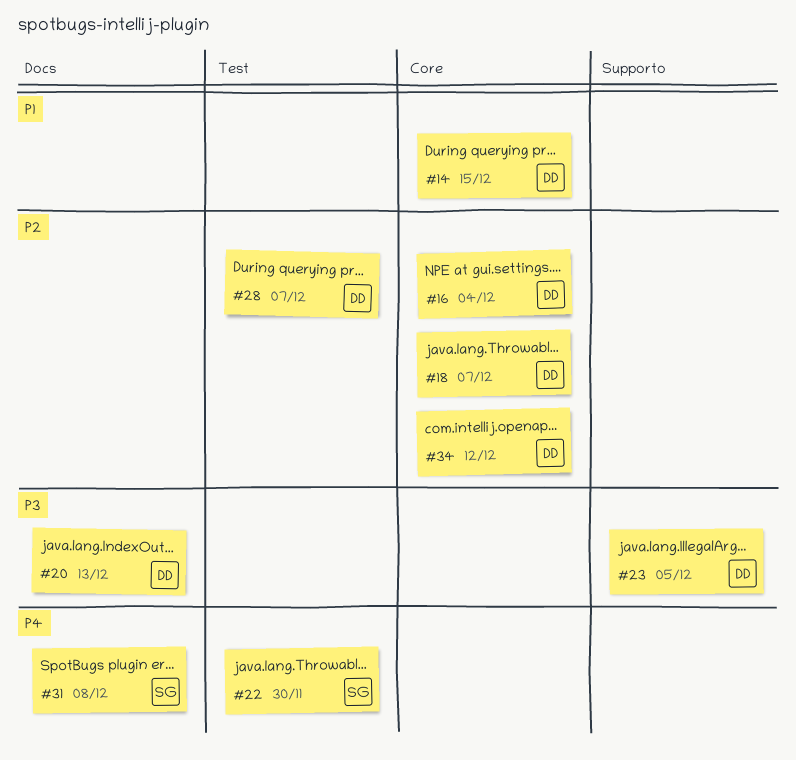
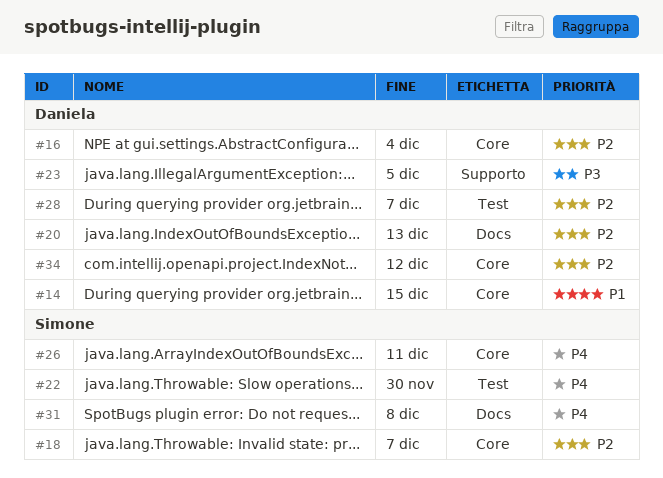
#18, owner: Daniela -> Simone
#20, priority: P3 -> P2
#26: none -> present

